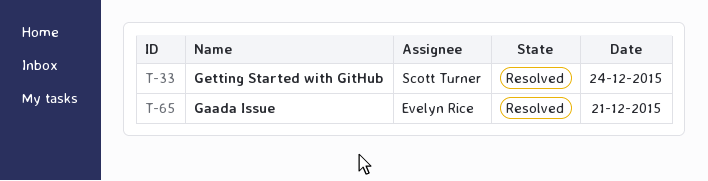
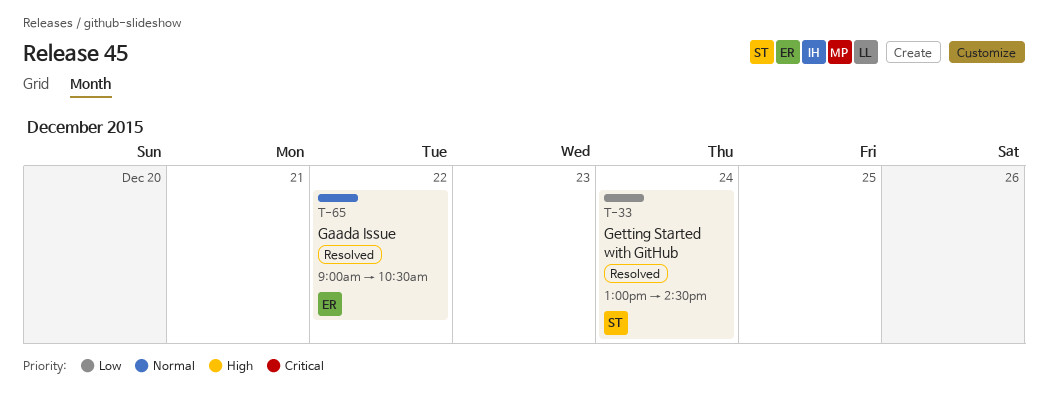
T-65, day: Dec 21 -> Dec 22

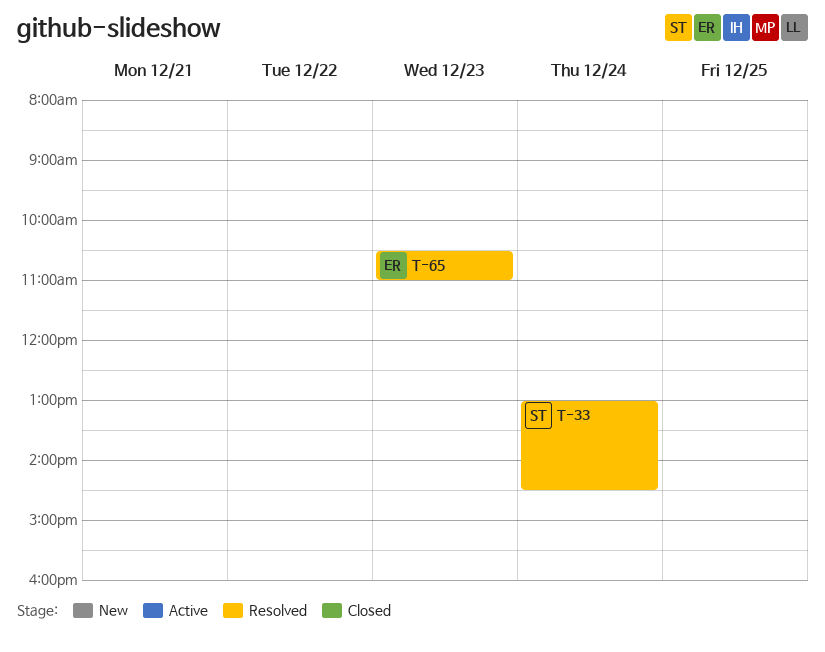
T-65, day: Dec 22 -> Dec 23
T-65, begins: 09:00 -> 10:30
T-65, ends: 10:30 -> 11:00

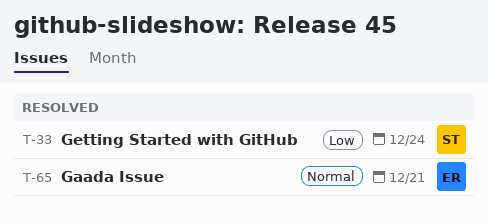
T-65, day: Dec 23 -> Dec 21

